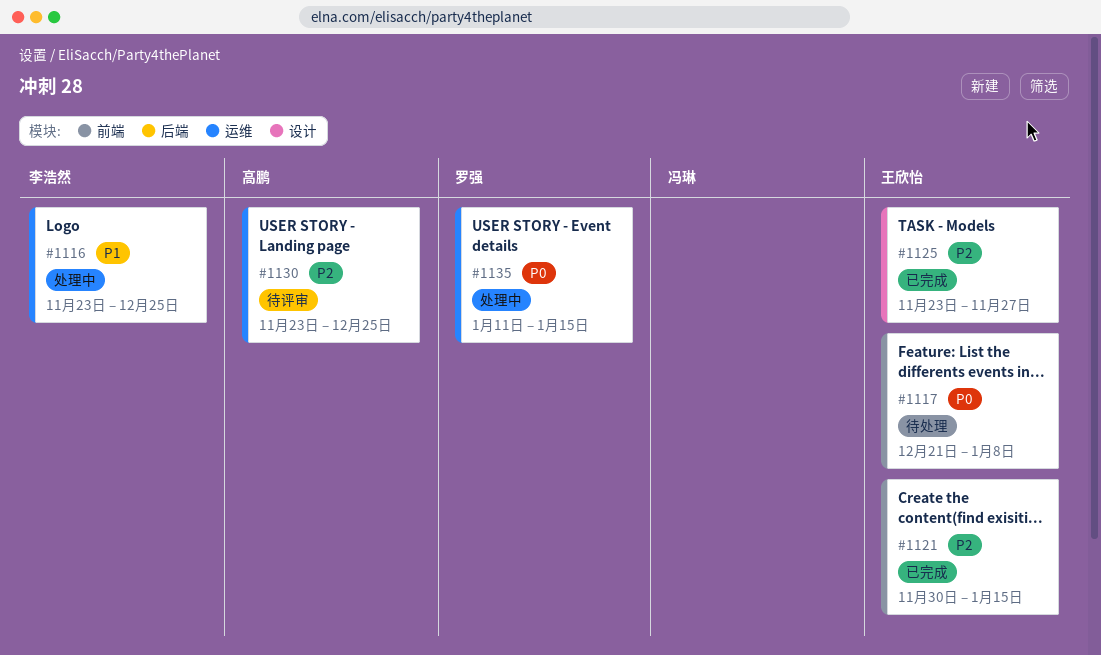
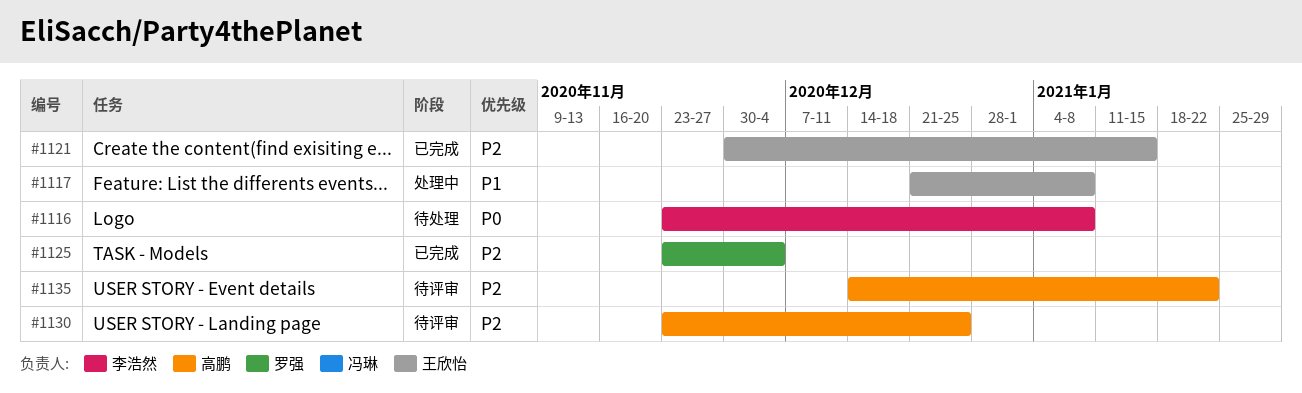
#1116, status: 处理中 -> 待处理
#1116, priority: P1 -> P0
#1116, due: Dec 25 -> Jan 8
#1117, status: 待处理 -> 处理中
#1117, priority: P0 -> P1
#1125, owner: 王欣怡 -> 罗强
#1125, due: Nov 27 -> Dec 4
#1135, status: 处理中 -> 待评审
#1135, owner: 罗强 -> 高鹏
#1135, priority: P0 -> P2
#1135, start: Jan 11 -> Dec 14
#1135, due: Jan 15 -> Jan 22

